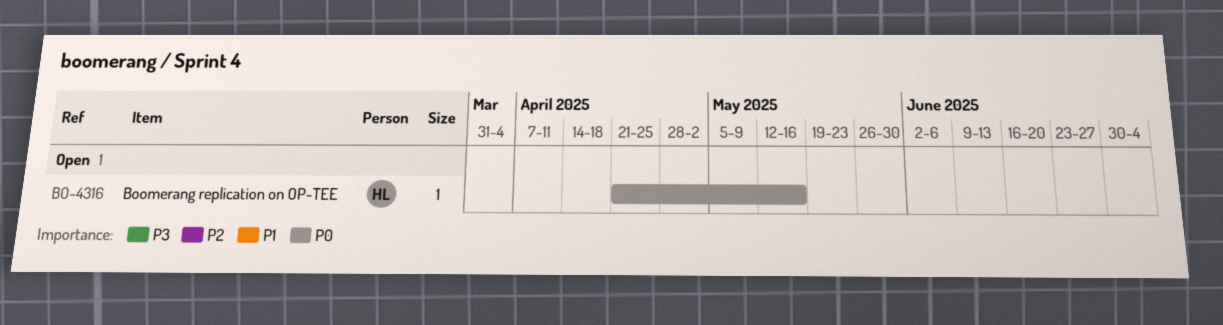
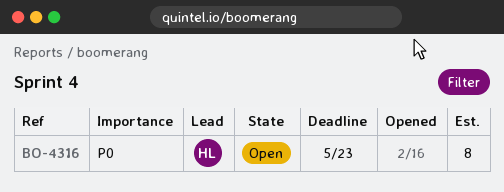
BO-4316, estimate: 1 -> 8
BO-4316, due: May 16 -> May 23

